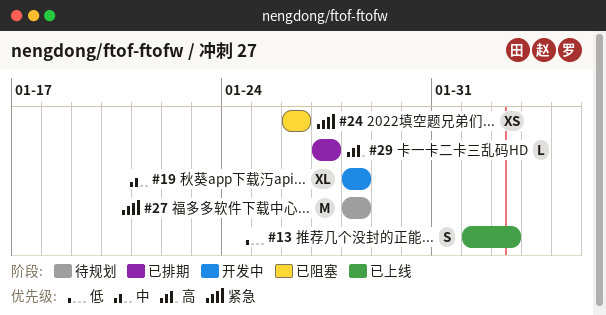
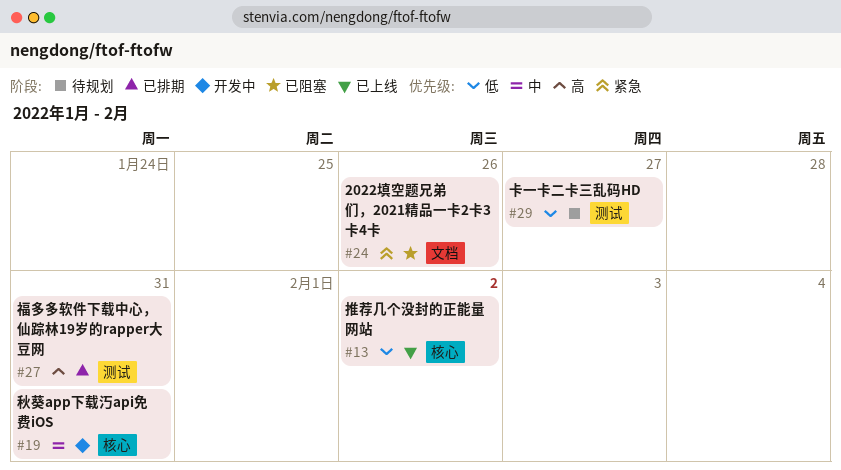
#19, due: Jan 28 -> Jan 31
#27, status: 待规划 -> 已排期
#27, priority: 紧急 -> 高
#27, due: Jan 28 -> Jan 31
#29, status: 已排期 -> 待规划
#29, priority: 高 -> 低

